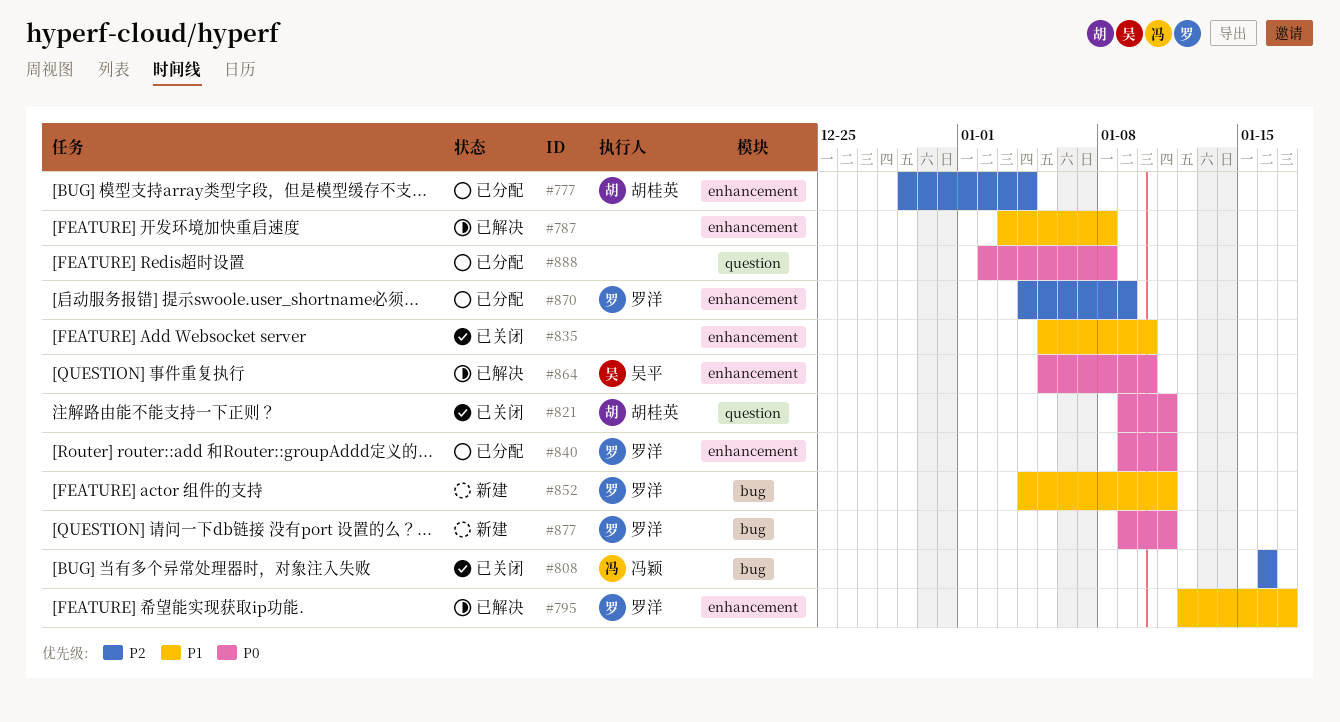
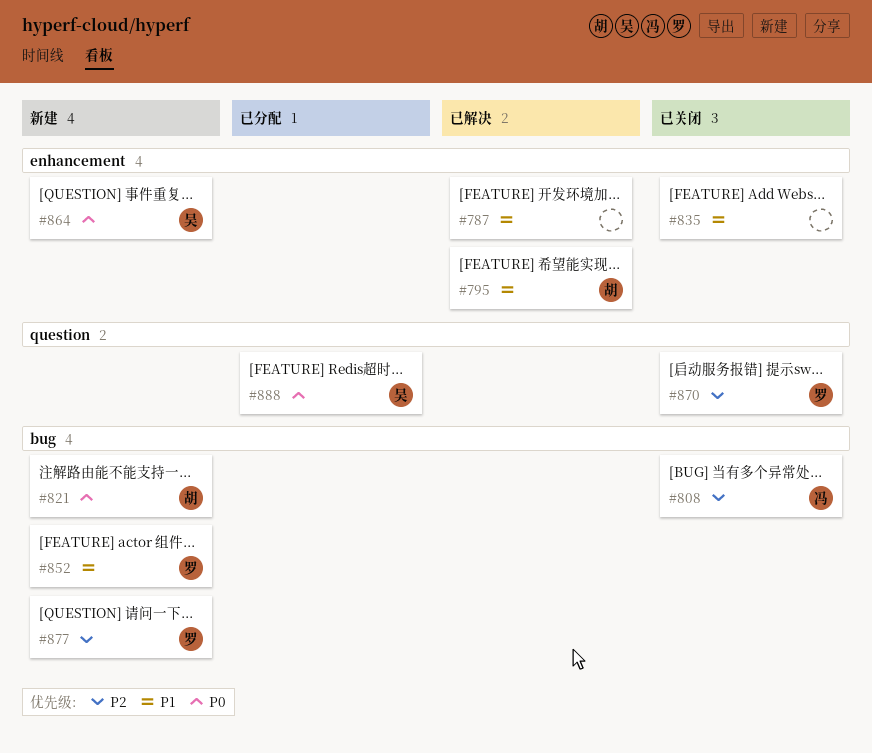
#777: present -> none
#795, owner: 罗洋 -> 胡桂英
#821, status: 已关闭 -> 新建
#821, label: question -> bug
#840: present -> none
#864, status: 已解决 -> 新建
#870, status: 已分配 -> 已关闭
#870, label: enhancement -> question
#877, priority: P0 -> P2
#888, owner: none -> 吴平

